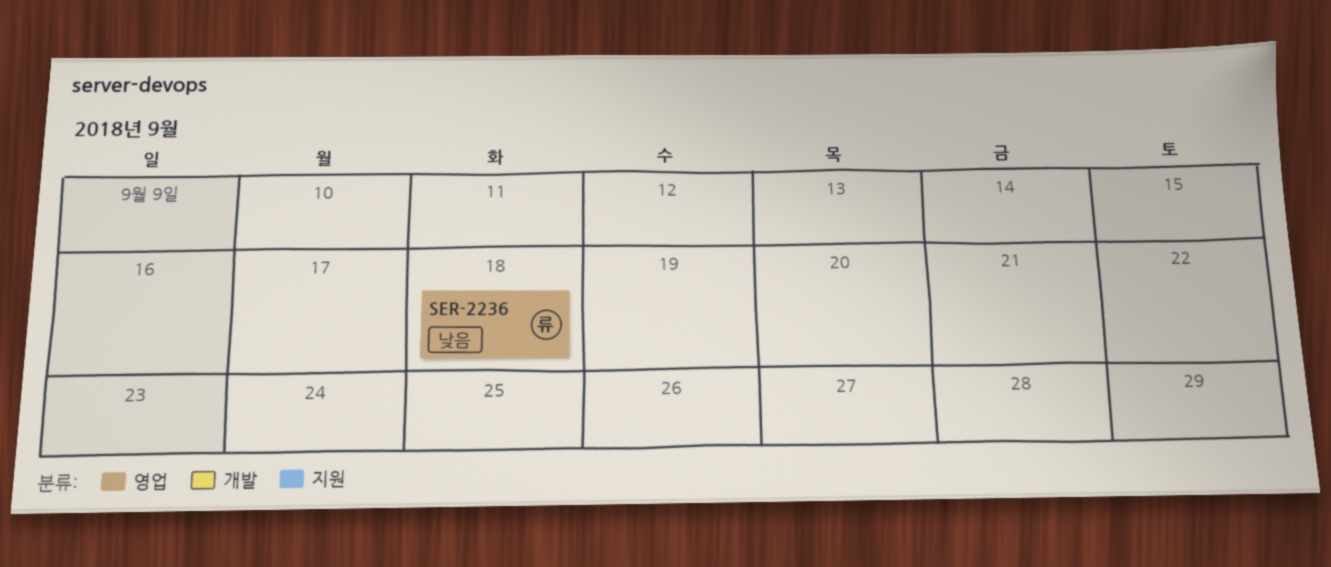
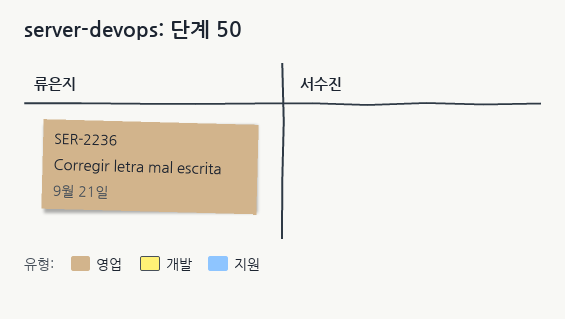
SER-2236, due: Sep 18 -> Sep 21

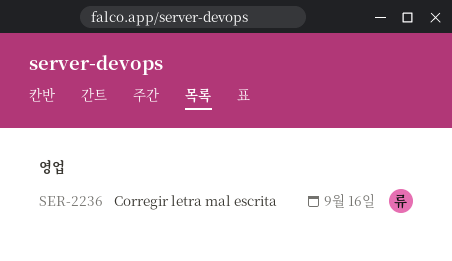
SER-2236, due: Sep 21 -> Sep 16

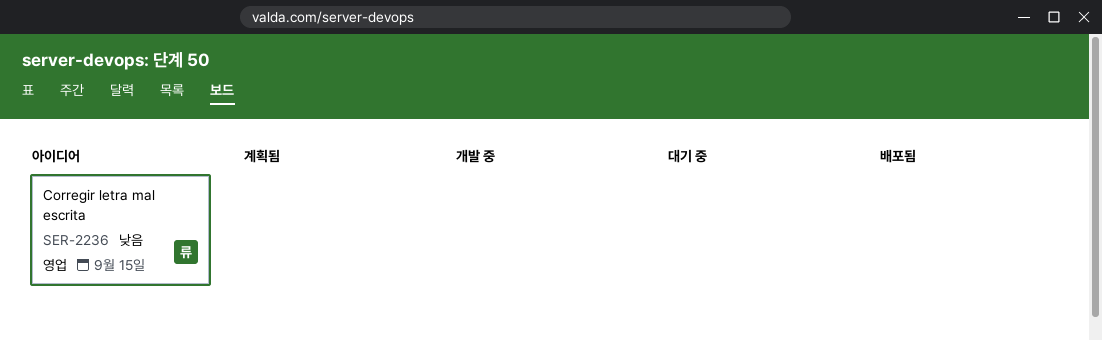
SER-2236, due: Sep 16 -> Sep 15

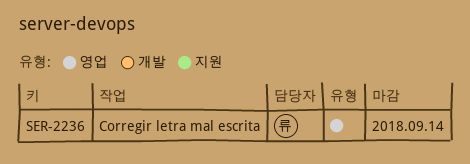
SER-2236, due: Sep 15 -> Sep 14

